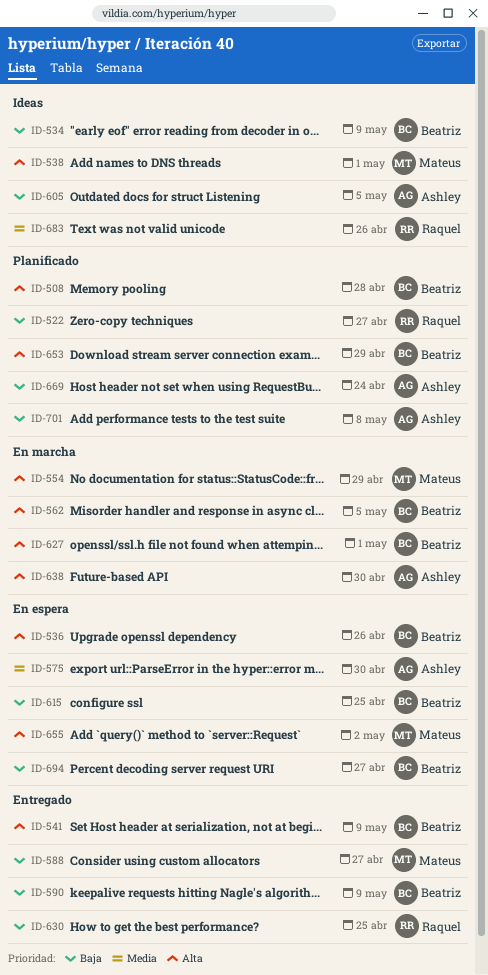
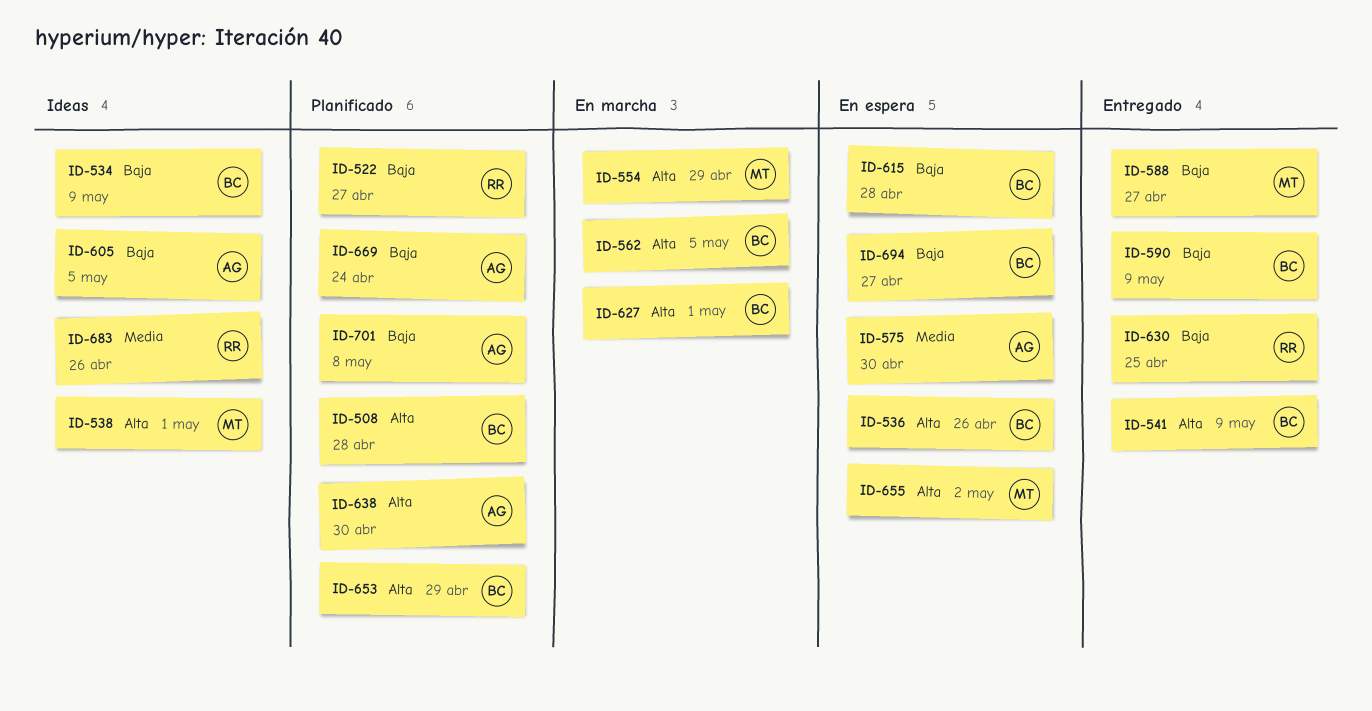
ID-615, due: Apr 25 -> Apr 28
ID-638, status: En marcha -> Planificado

